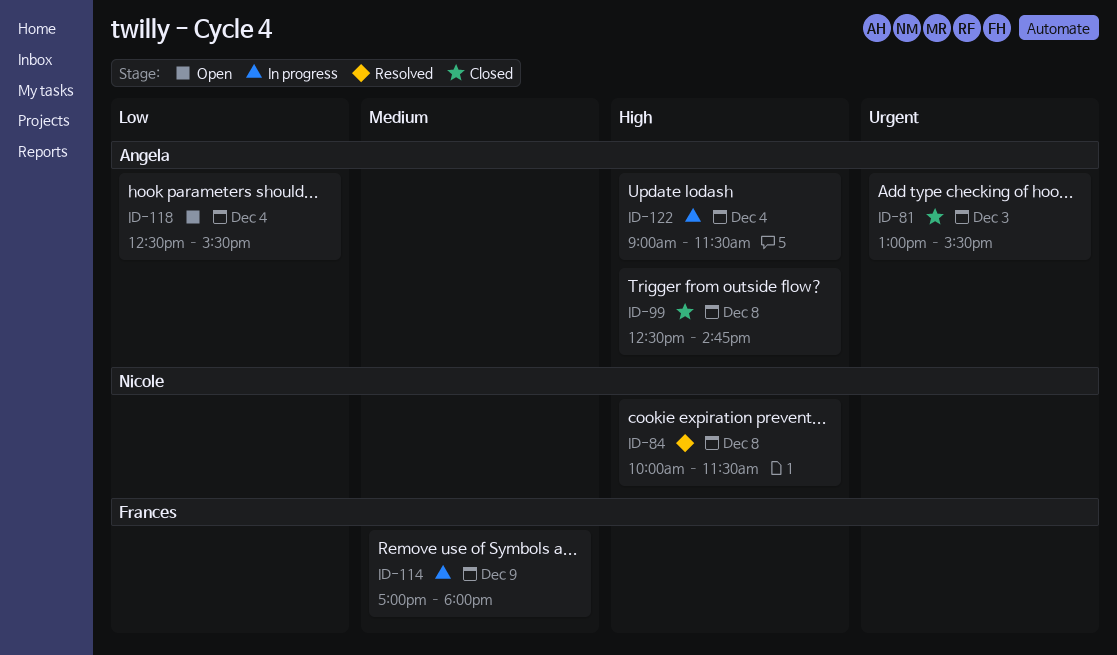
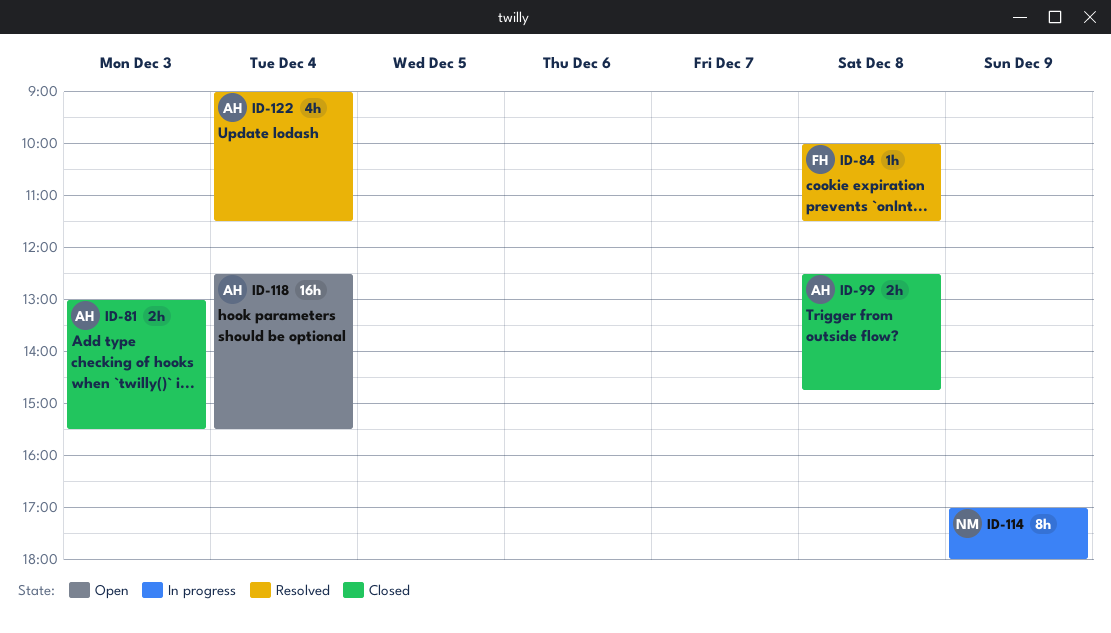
ID-84, owner: Nicole -> Frances
ID-114, owner: Frances -> Nicole
ID-122, status: In progress -> Resolved

